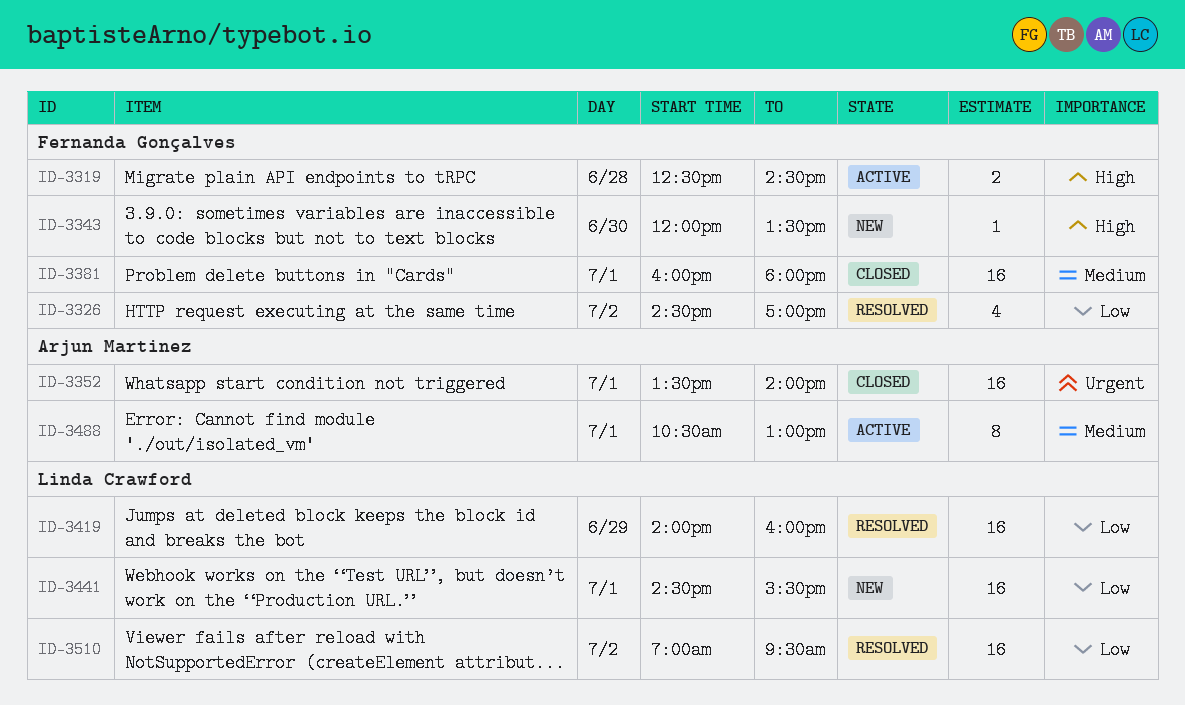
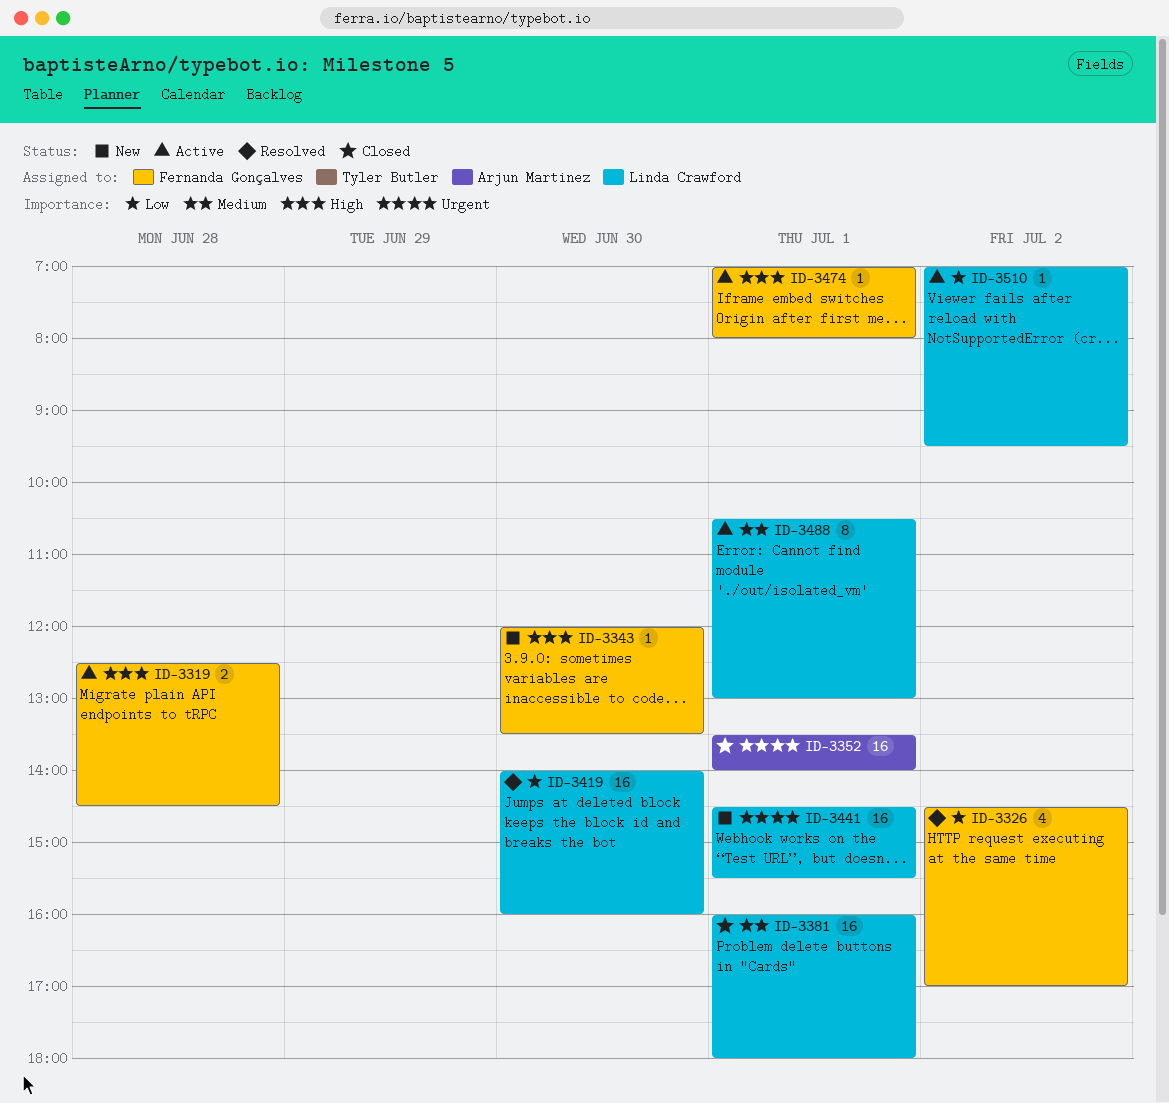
ID-3381, owner: Fernanda Gonçalves -> Linda Crawford
ID-3419, day: Jun 29 -> Jun 30
ID-3441, priority: Low -> Urgent
ID-3474: none -> present
ID-3488, owner: Arjun Martinez -> Linda Crawford
ID-3510, status: Resolved -> Active
ID-3510, estimate: 16 -> 1

